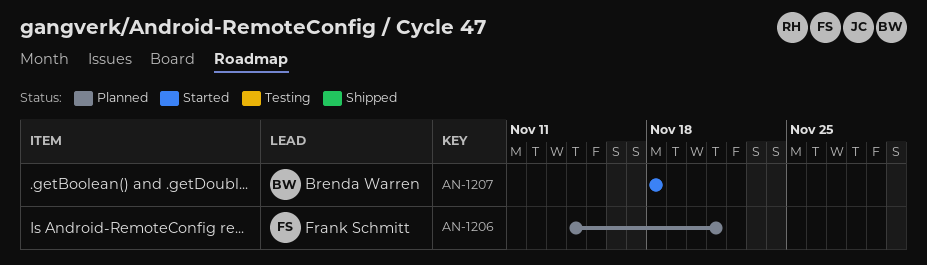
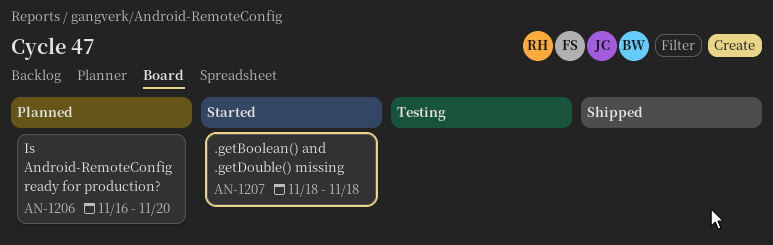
AN-1206, start: Nov 14 -> Nov 16
AN-1206, due: Nov 21 -> Nov 20

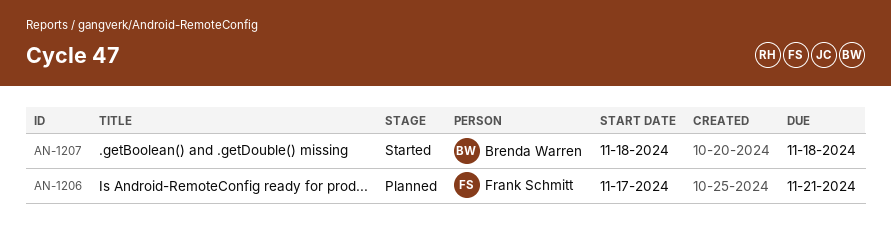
AN-1206, start: Nov 16 -> Nov 17
AN-1206, due: Nov 20 -> Nov 21

